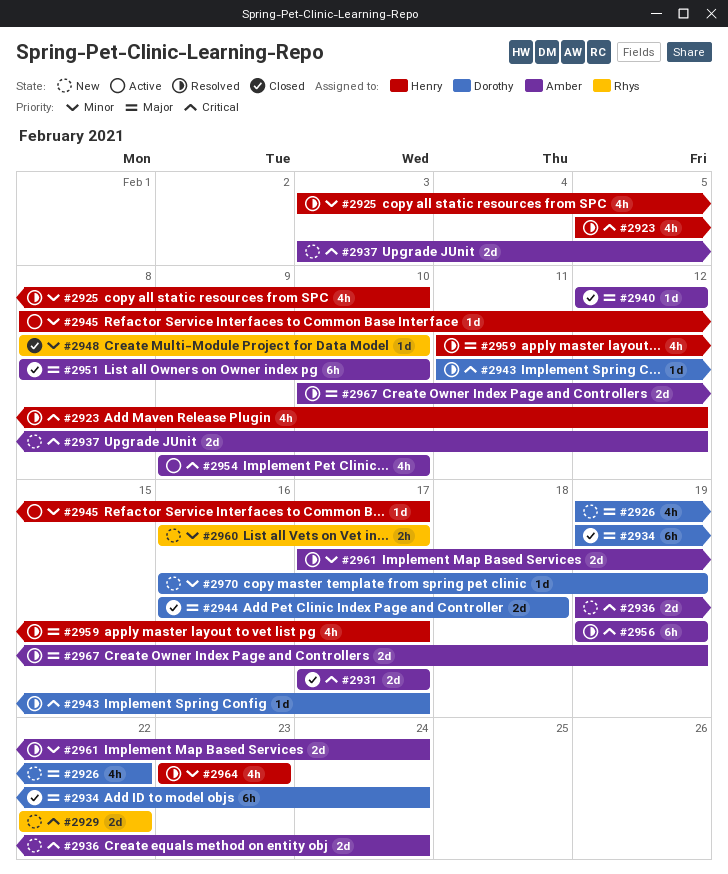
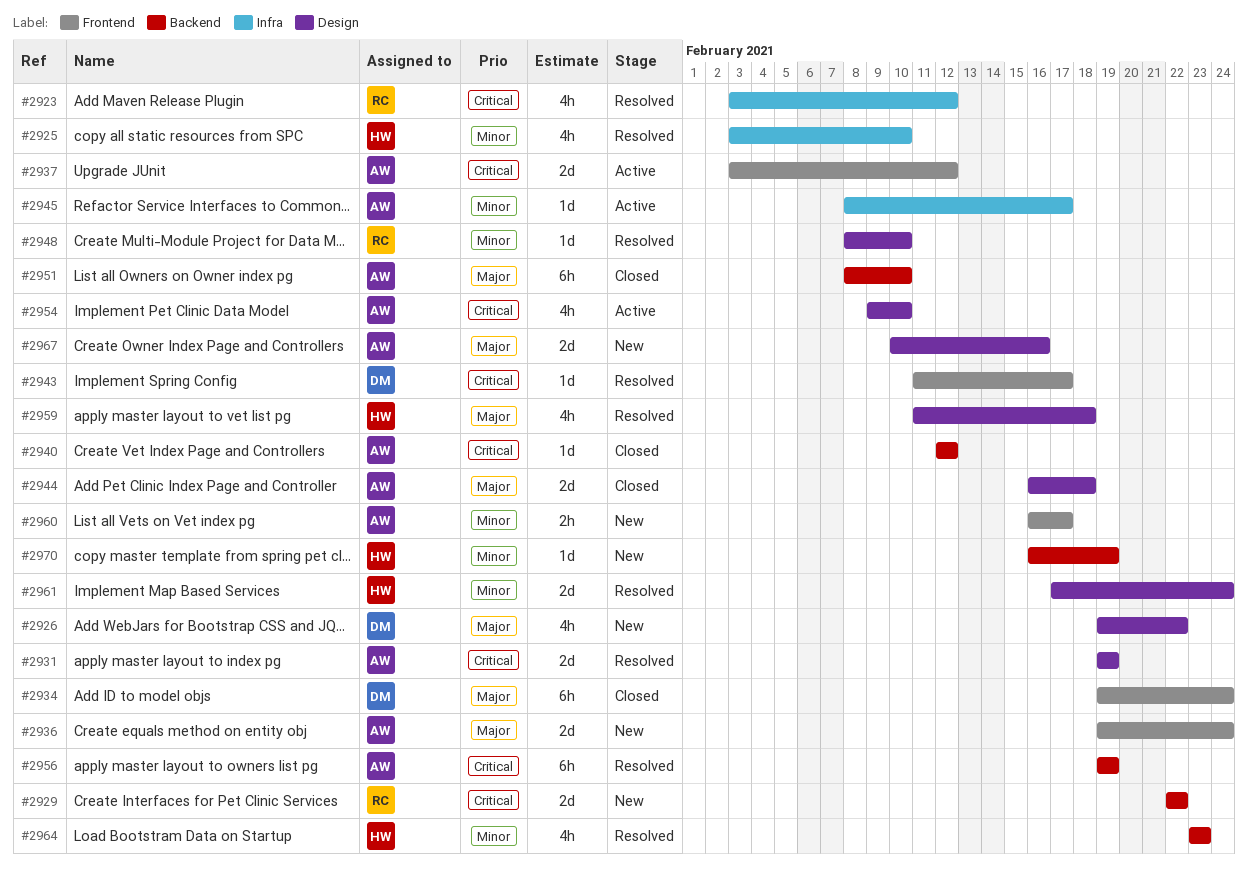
#2923, owner: Henry -> Rhys
#2923, start: Feb 5 -> Feb 3
#2931, status: Closed -> Resolved
#2931, start: Feb 17 -> Feb 19
#2931, due: Feb 17 -> Feb 19
#2936, priority: Critical -> Major
#2937, status: New -> Active
#2940, priority: Major -> Critical
#2944, owner: Dorothy -> Amber
#2945, owner: Henry -> Amber
#2948, status: Closed -> Resolved
#2959, due: Feb 17 -> Feb 18
#2960, owner: Rhys -> Amber
#2961, owner: Amber -> Henry
#2967, status: Resolved -> New
#2967, due: Feb 19 -> Feb 16
#2970, owner: Dorothy -> Henry

